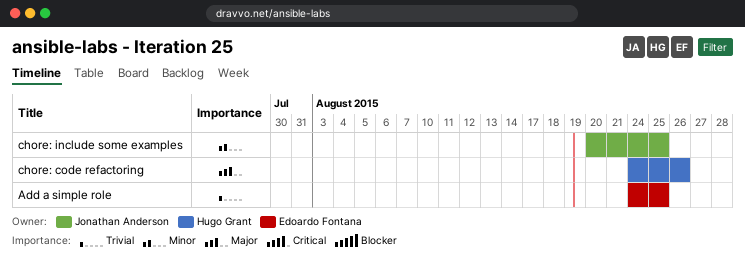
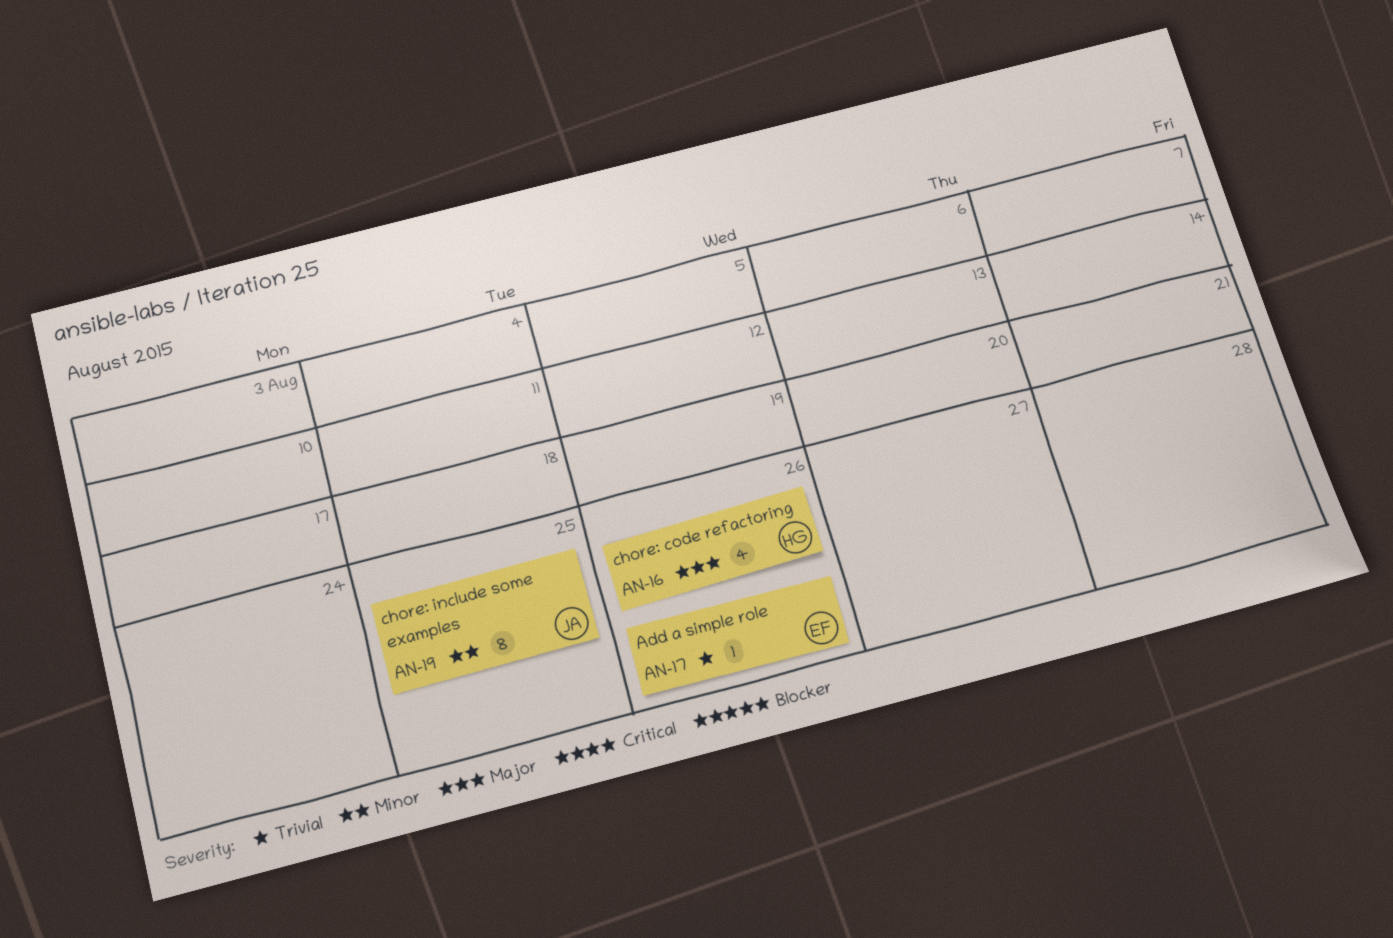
Add a simple role, due: Aug 25 -> Aug 26

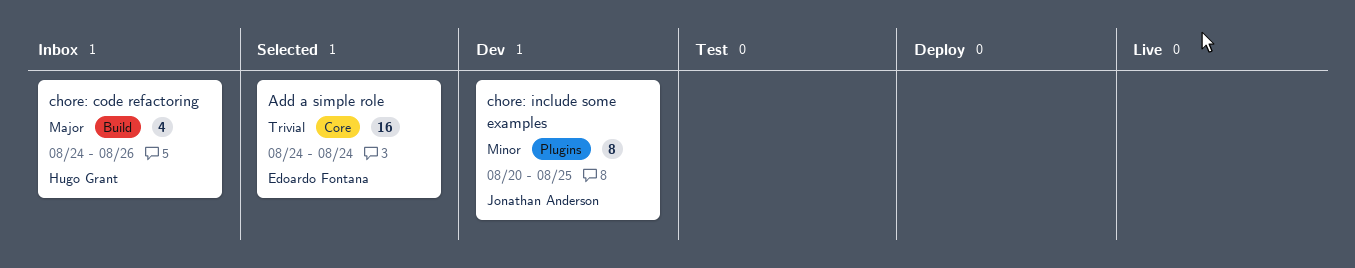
Add a simple role, estimate: 1 -> 16
Add a simple role, due: Aug 26 -> Aug 24

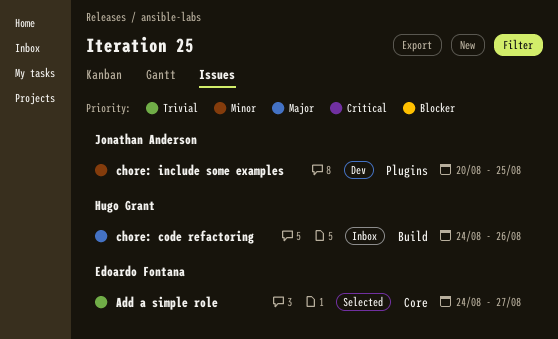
Add a simple role, due: Aug 24 -> Aug 27

